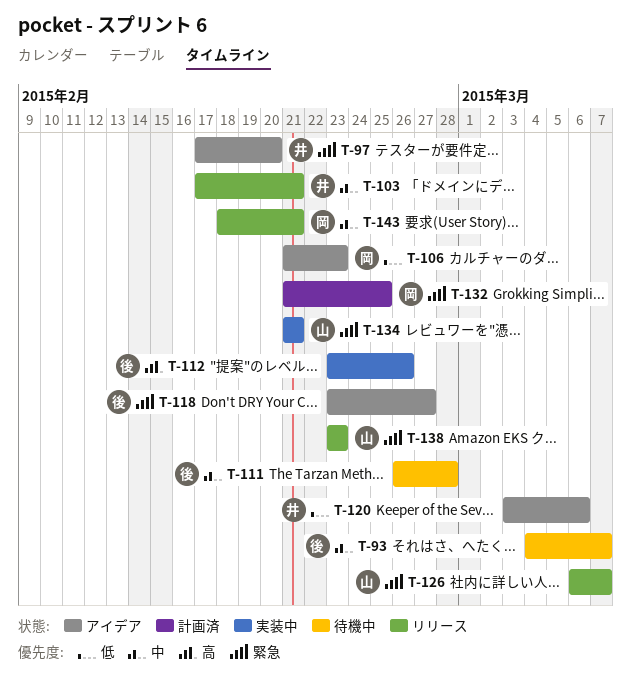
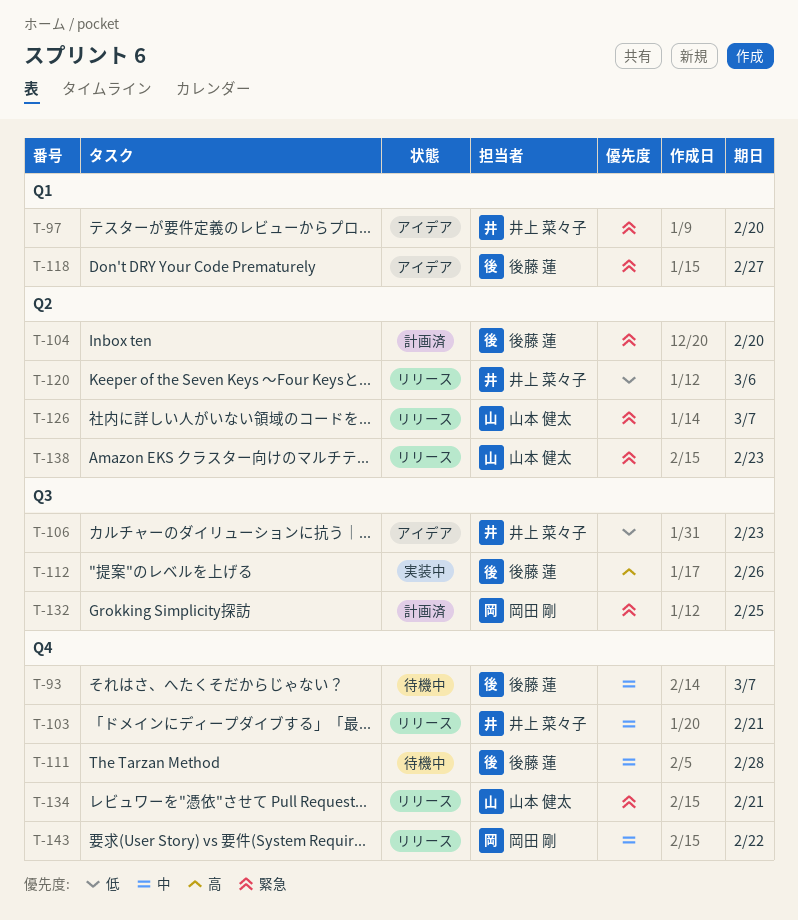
T-104: none -> present
T-106, owner: 岡田 剛 -> 井上 菜々子
T-120, status: アイデア -> リリース
T-134, status: 実装中 -> リリース
T-143, due: Feb 21 -> Feb 22

